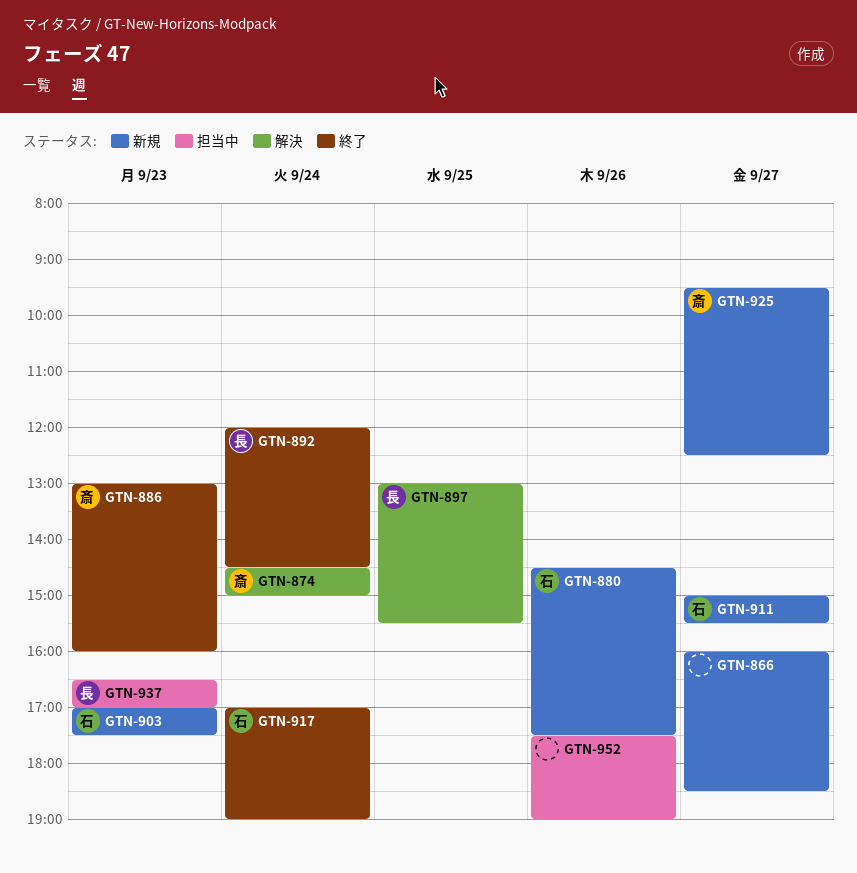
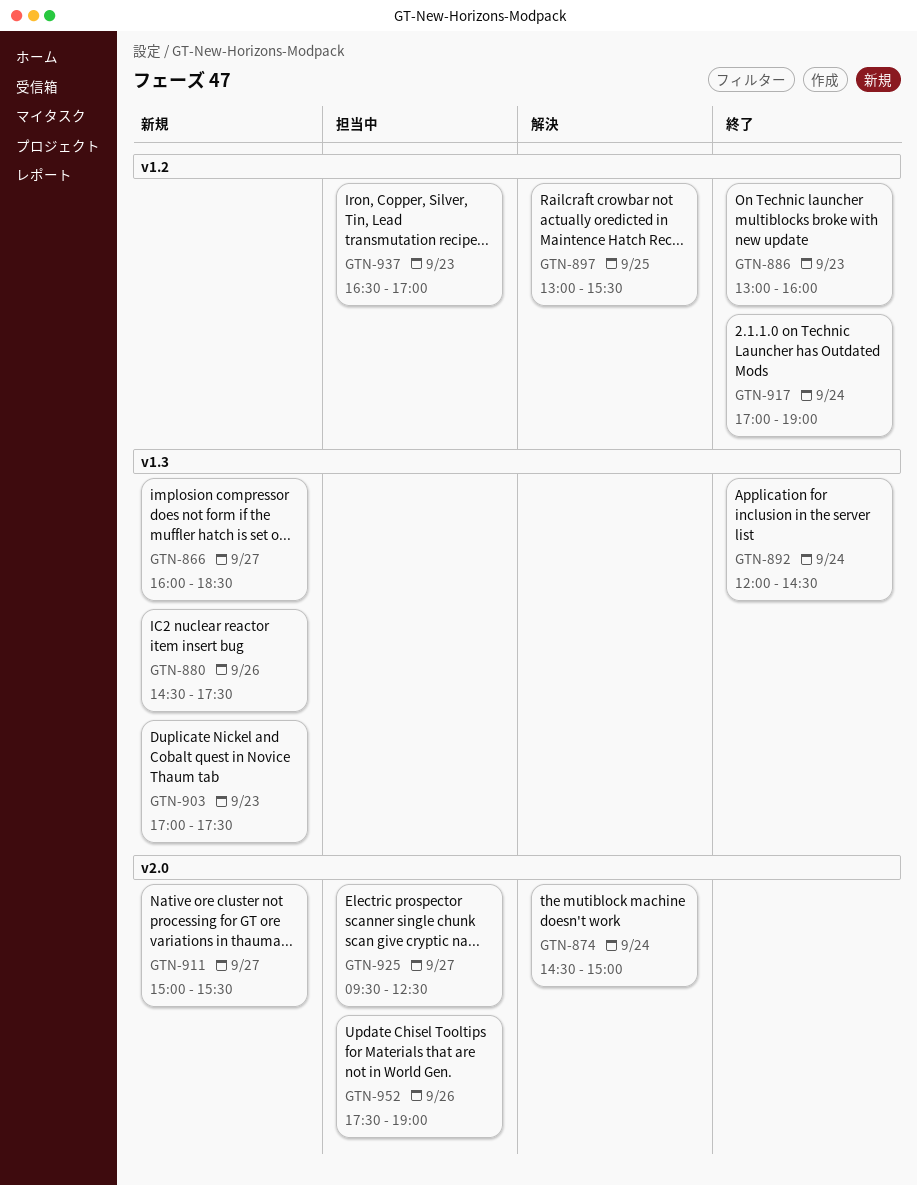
GTN-925, status: 新規 -> 担当中

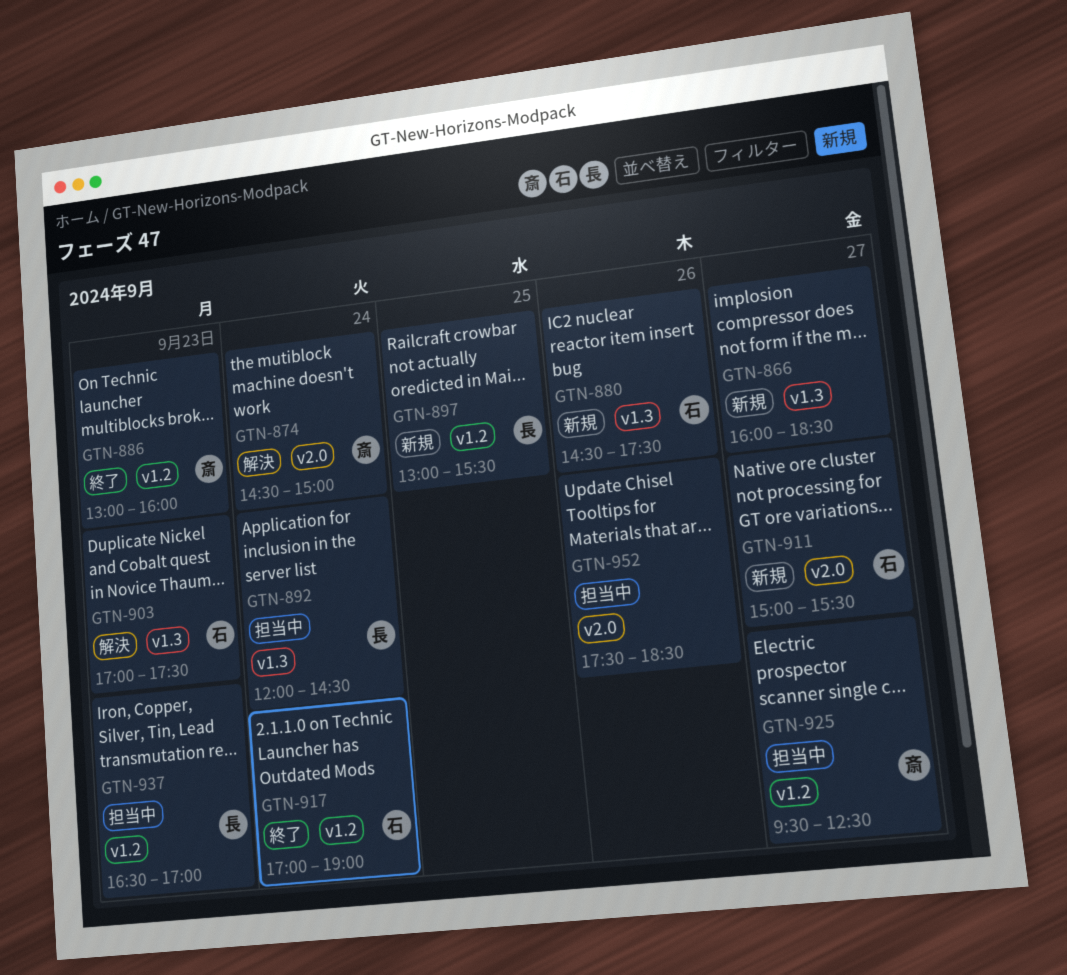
GTN-892, status: 終了 -> 担当中
GTN-897, status: 解決 -> 新規
GTN-903, status: 新規 -> 解決
GTN-925, label: v2.0 -> v1.2
GTN-952, ends: 19:00 -> 18:30

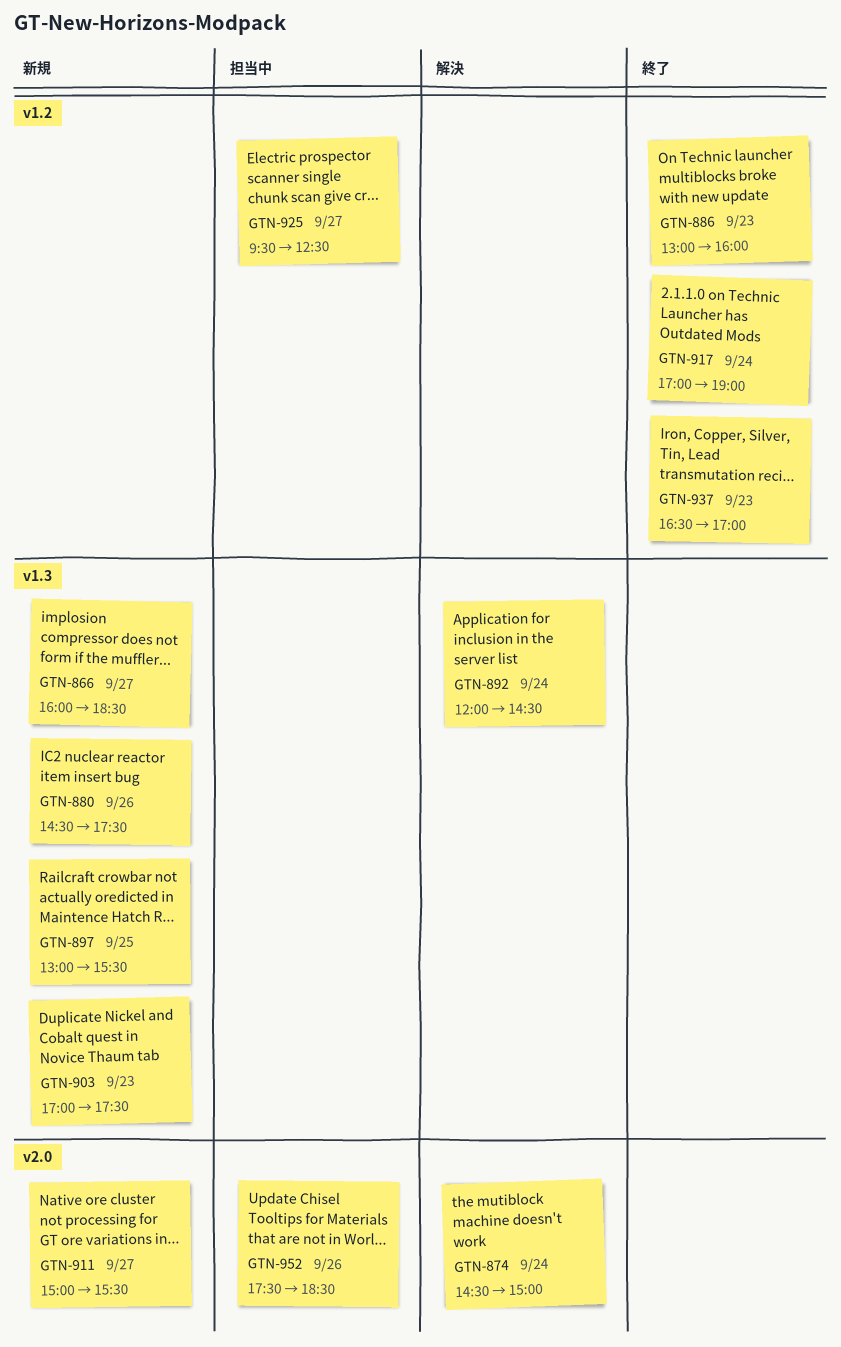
GTN-892, status: 担当中 -> 解決
GTN-897, label: v1.2 -> v1.3
GTN-903, status: 解決 -> 新規
GTN-937, status: 担当中 -> 終了

